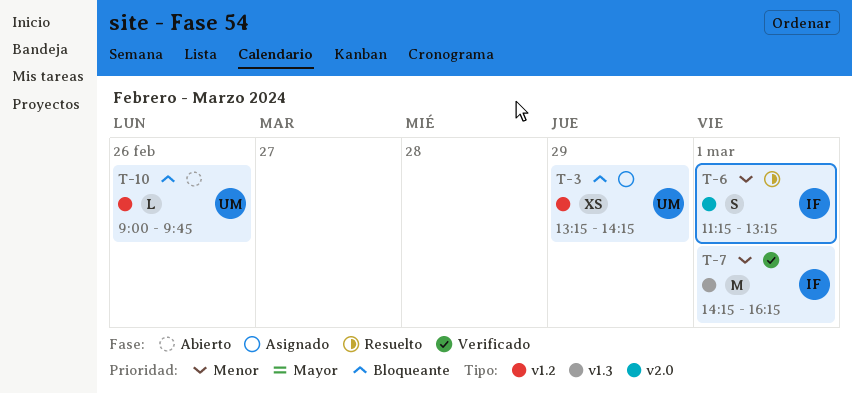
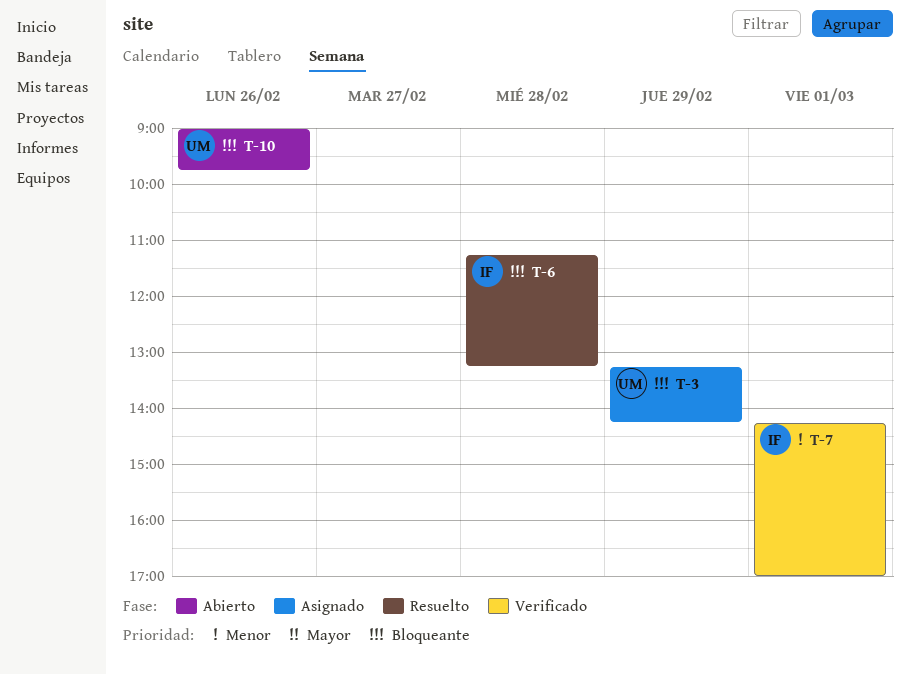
T-6, priority: Menor -> Bloqueante
T-6, day: Mar 1 -> Feb 28
T-7, ends: 16:15 -> 17:00

